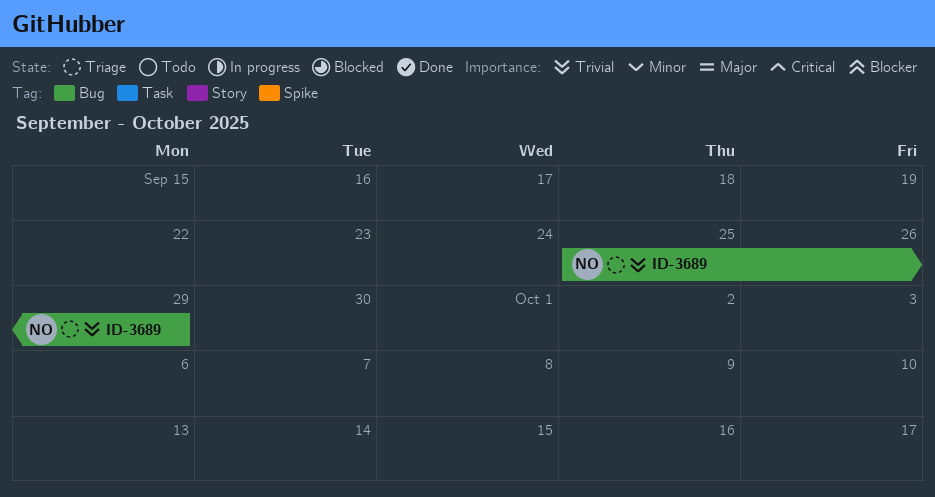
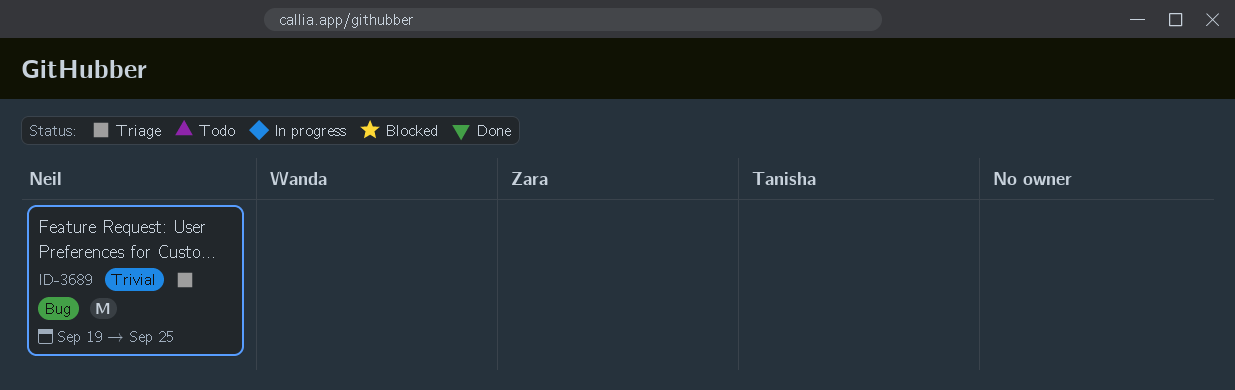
ID-3689, start: Sep 25 -> Sep 19
ID-3689, due: Sep 29 -> Sep 25

